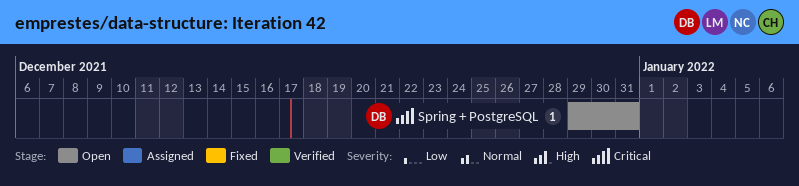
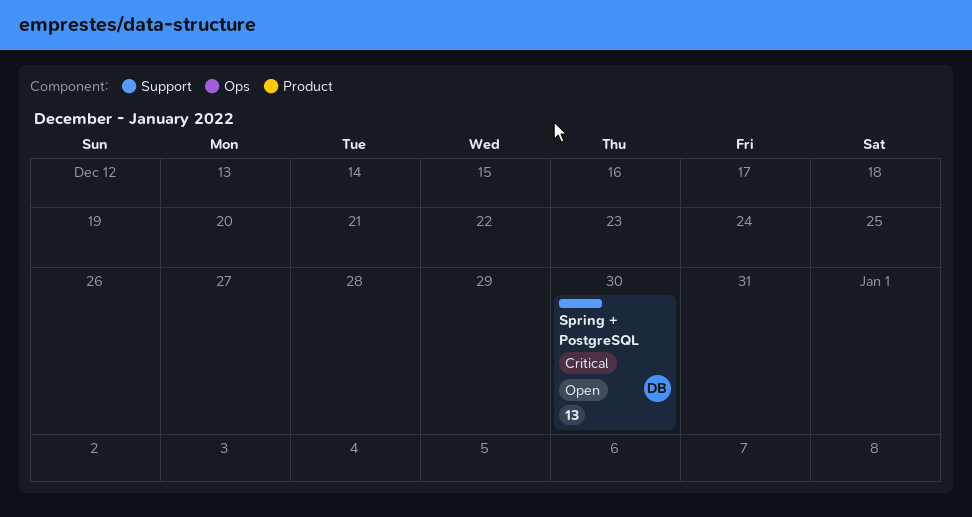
Spring + PostgreSQL, estimate: 1 -> 13
Spring + PostgreSQL, due: Dec 31 -> Dec 30

